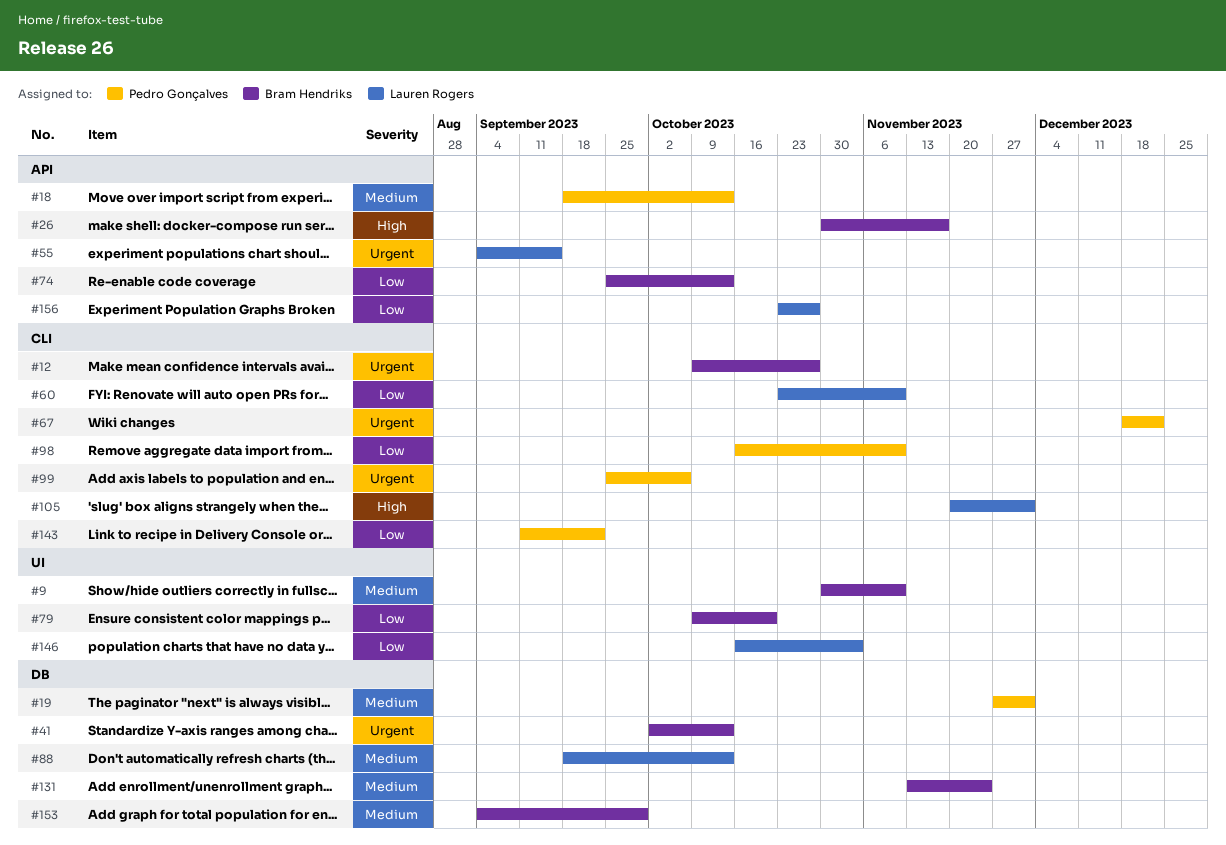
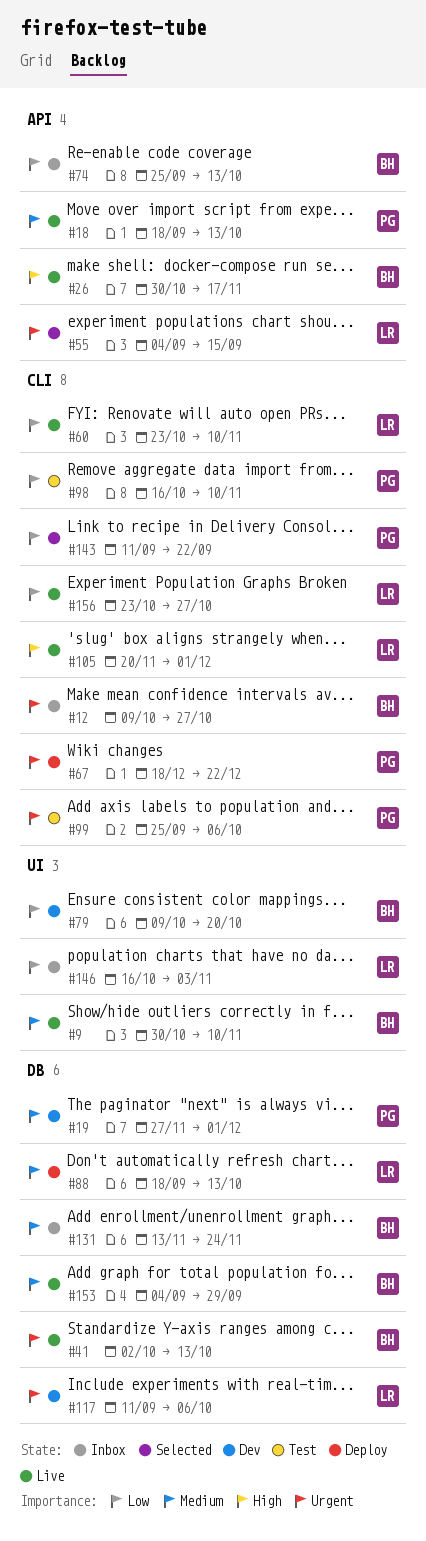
#117: none -> present
#156, label: API -> CLI

